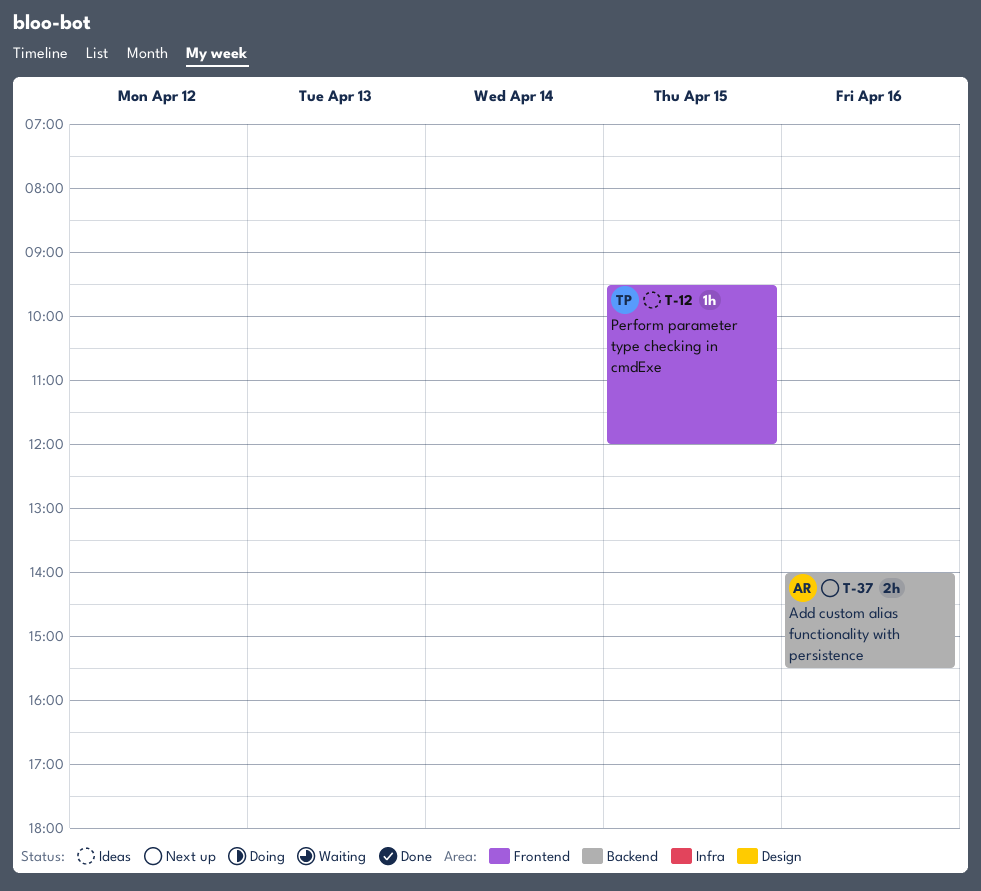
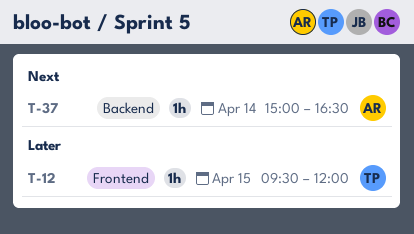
T-37, estimate: 2h -> 1h
T-37, day: Apr 16 -> Apr 14
T-37, begins: 14:00 -> 15:00
T-37, ends: 15:30 -> 16:30

